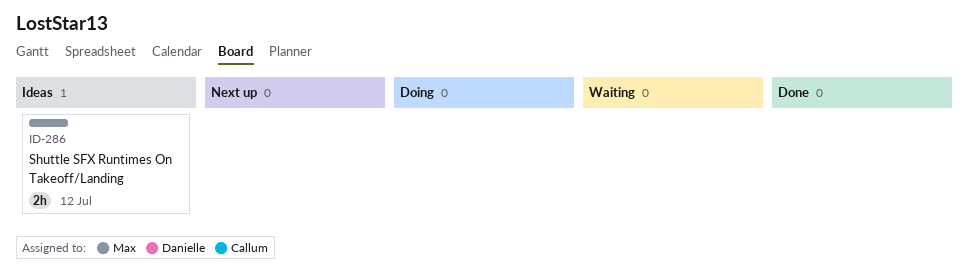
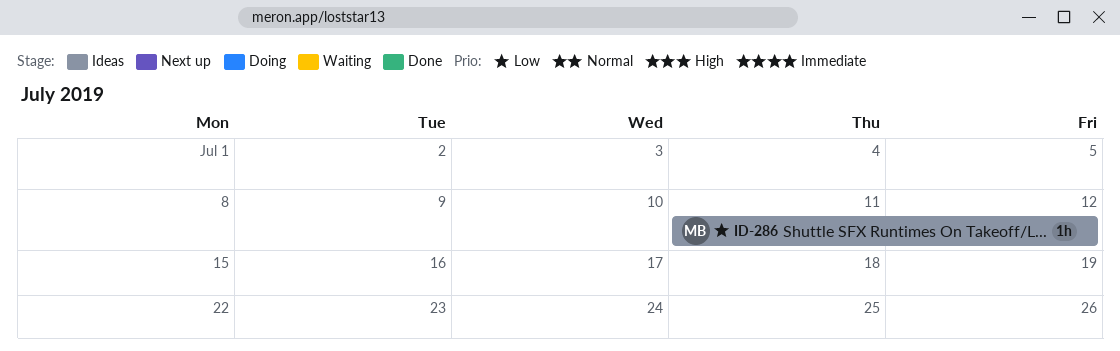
ID-286, estimate: 2h -> 1h

